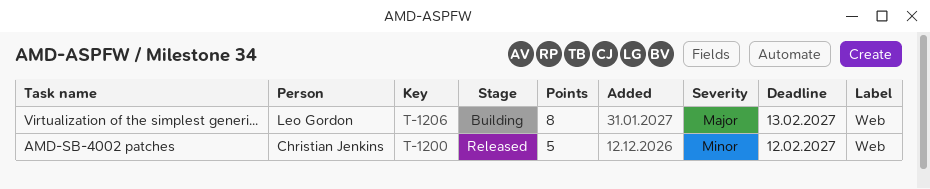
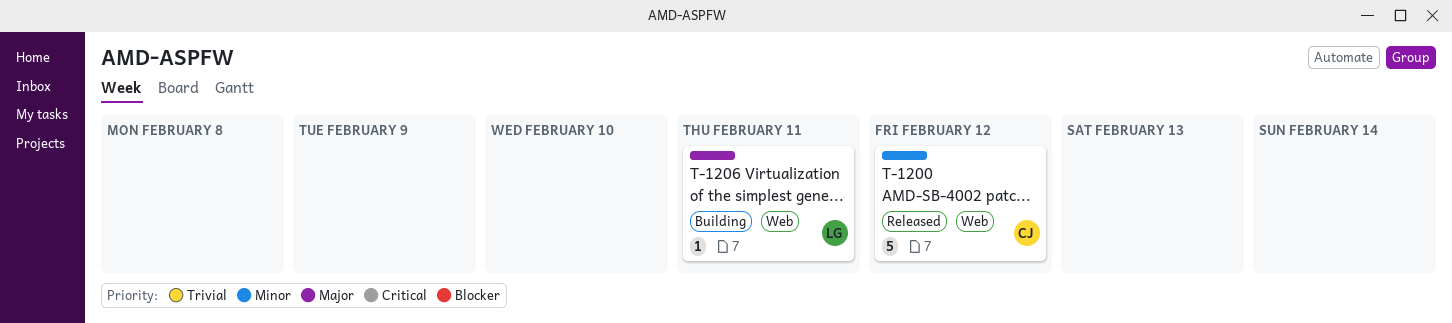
T-1206, estimate: 8 -> 1
T-1206, due: Feb 13 -> Feb 11

